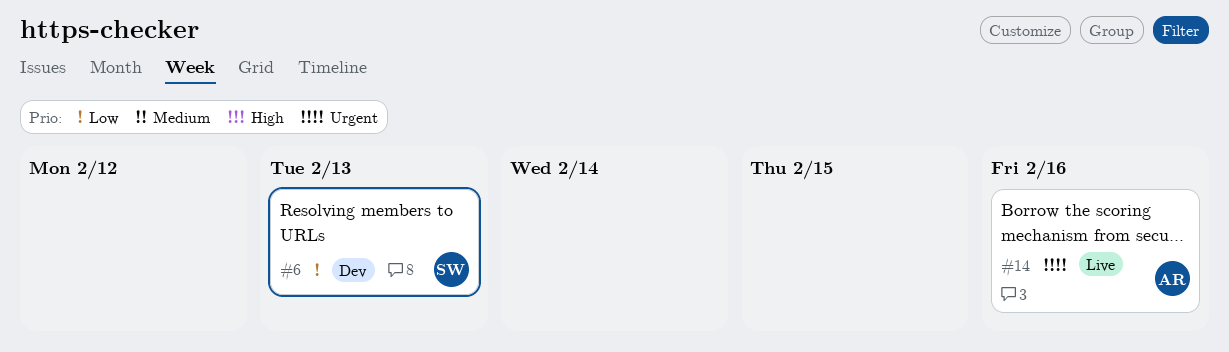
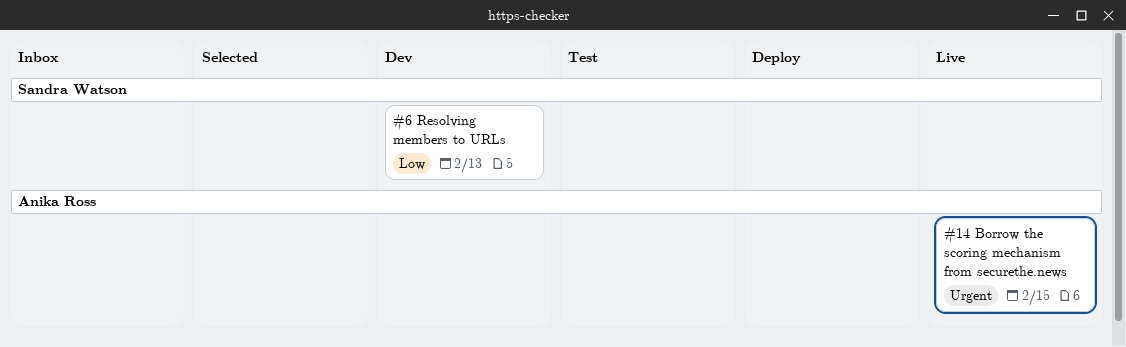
#14, due: Feb 16 -> Feb 15

